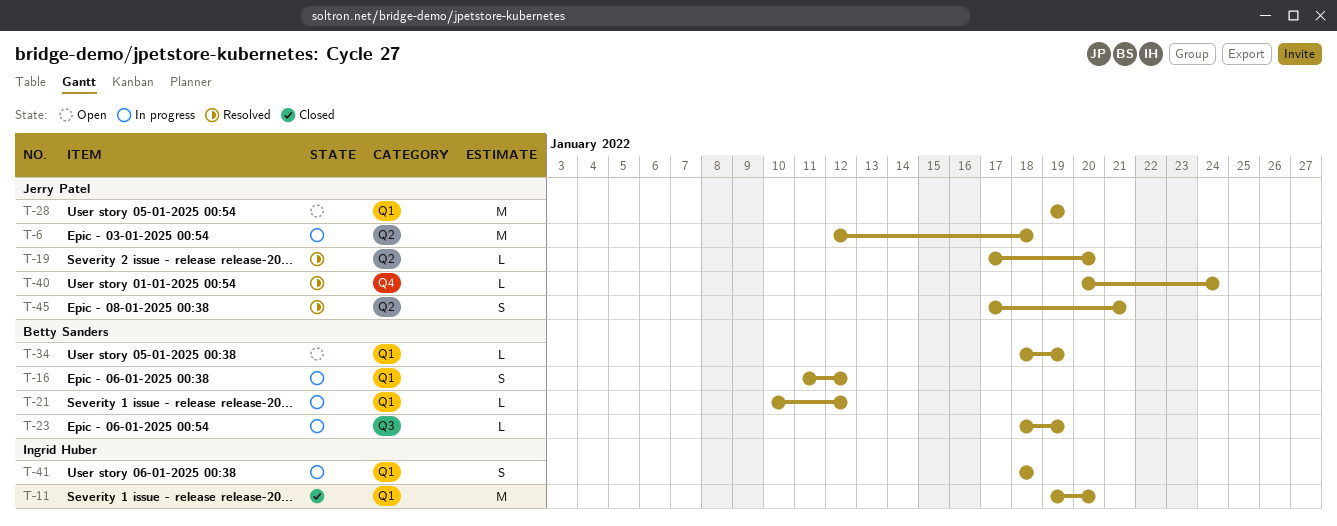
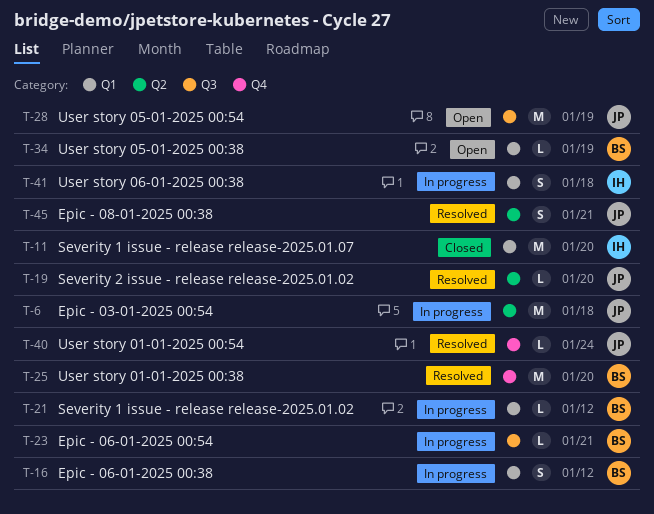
T-23, due: Jan 19 -> Jan 21
T-25: none -> present
T-28, label: Q1 -> Q3

